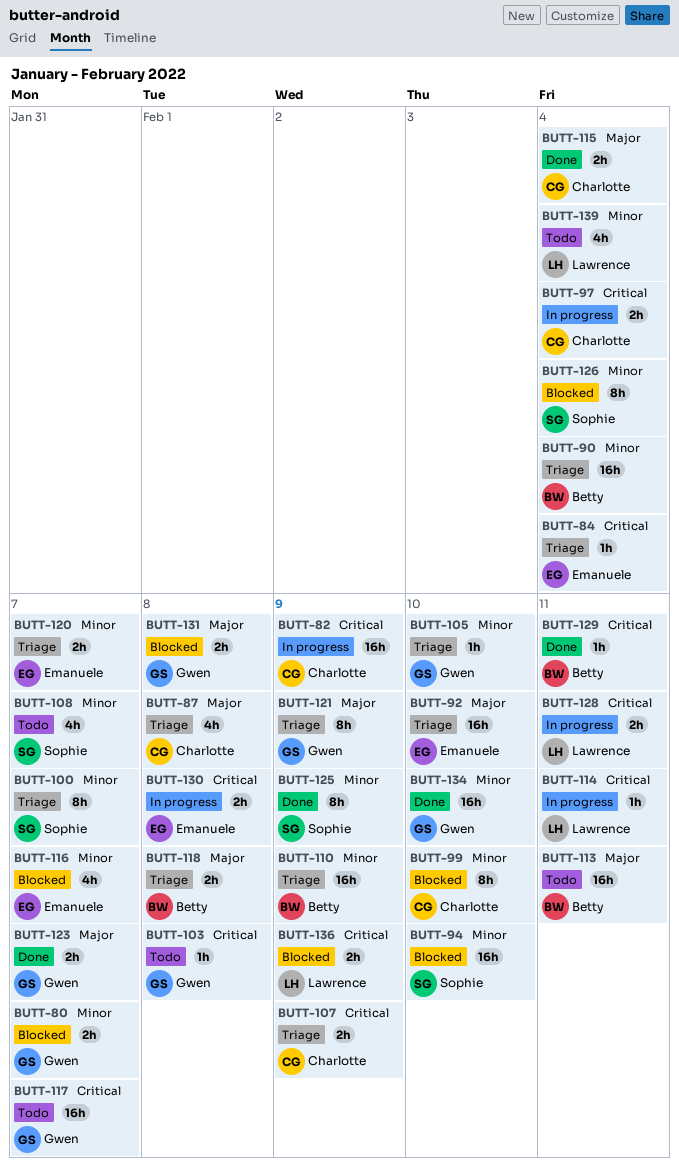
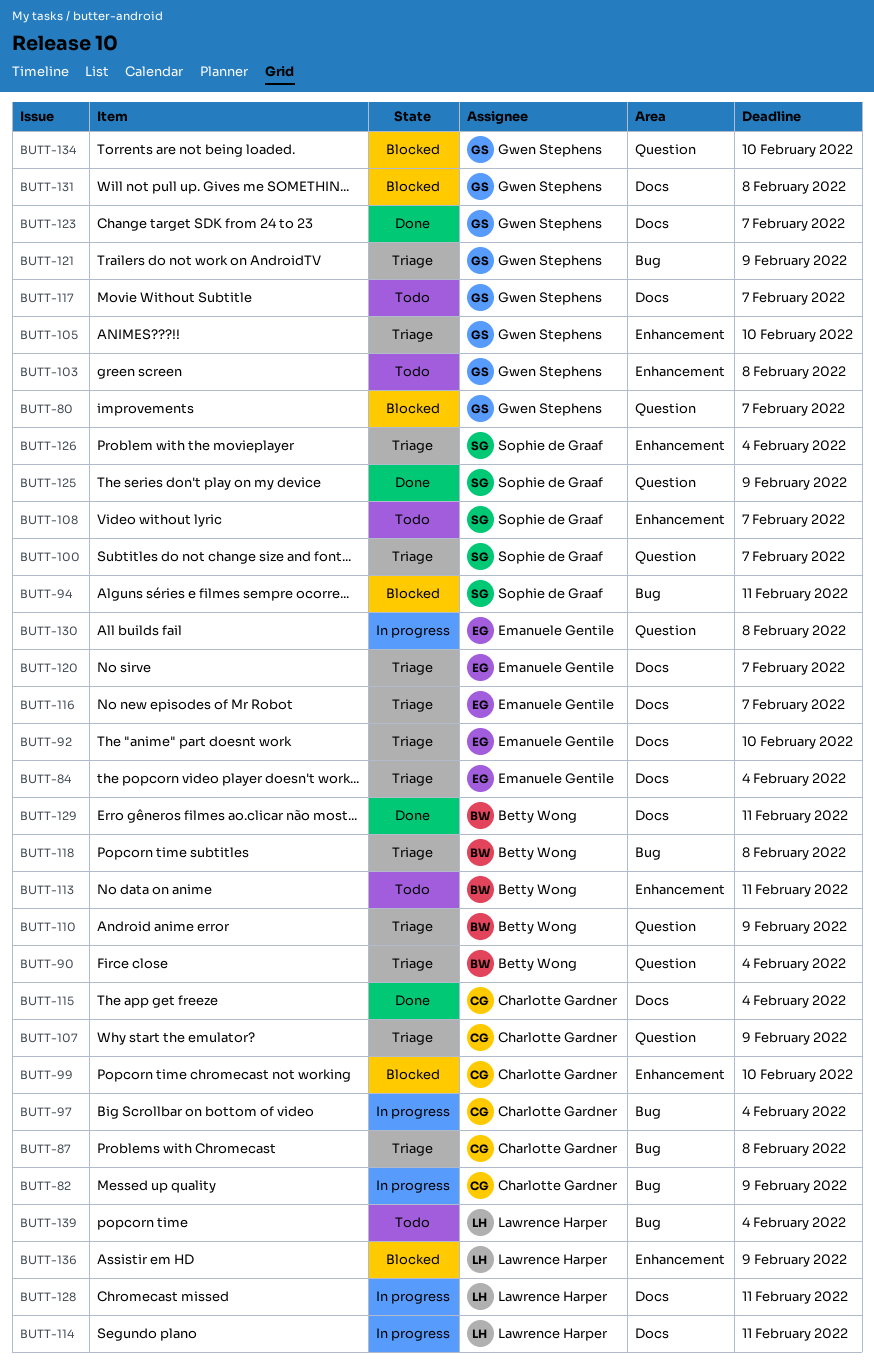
BUTT-94, due: Feb 10 -> Feb 11
BUTT-116, status: Blocked -> Triage
BUTT-126, status: Blocked -> Triage
BUTT-134, status: Done -> Blocked

